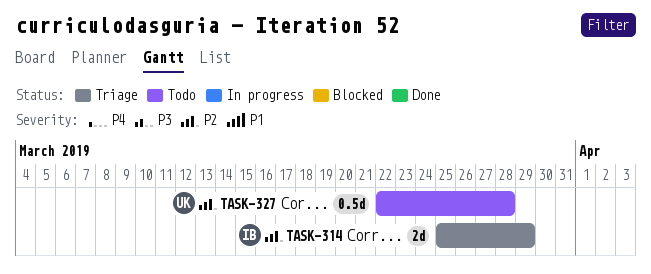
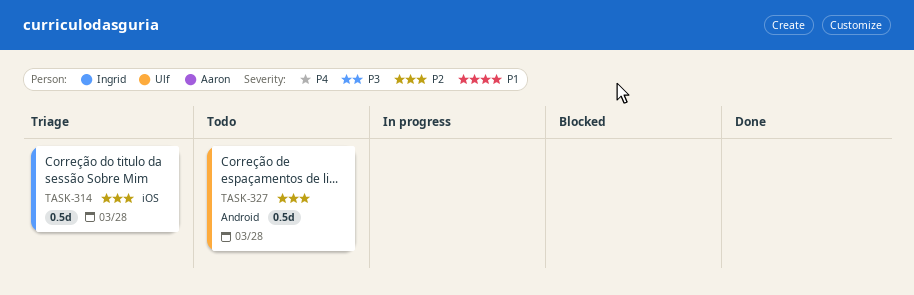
TASK-314, estimate: 2d -> 0.5d
TASK-314, due: Mar 29 -> Mar 28

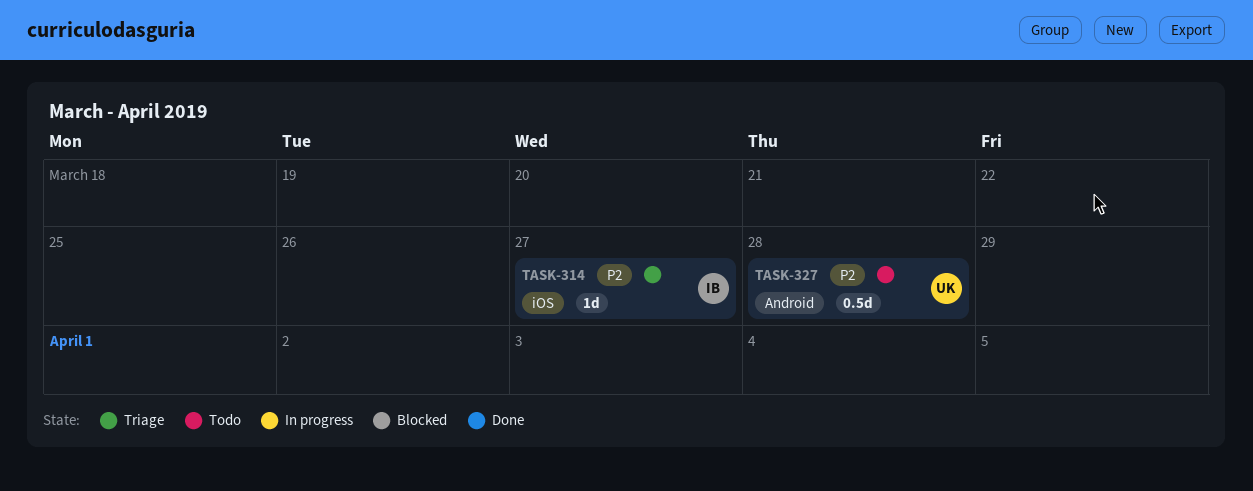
TASK-314, estimate: 0.5d -> 1d
TASK-314, due: Mar 28 -> Mar 27

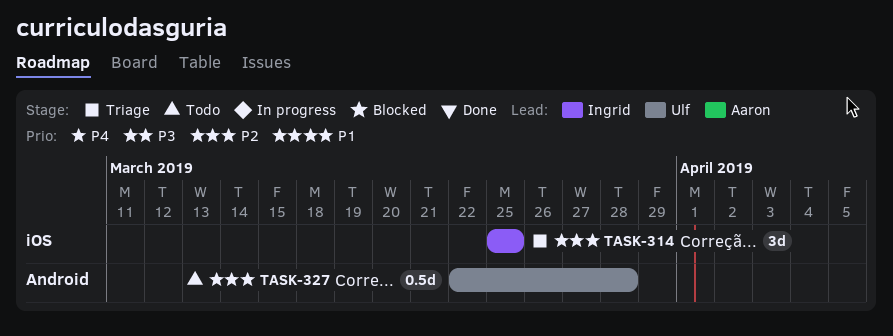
TASK-314, estimate: 1d -> 3d
TASK-314, due: Mar 27 -> Mar 25

